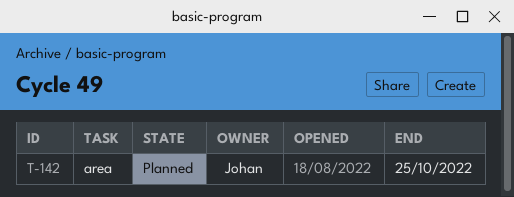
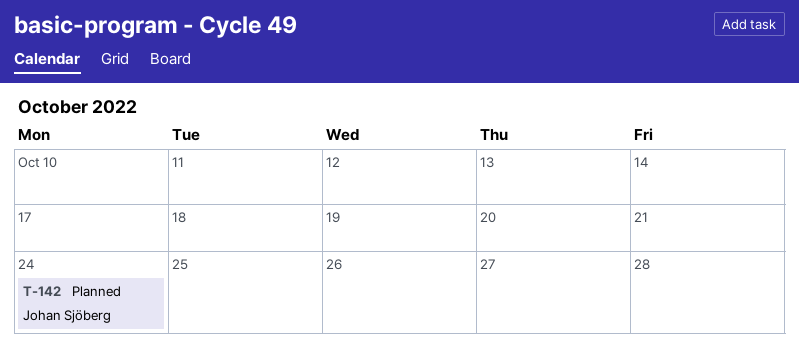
T-142, due: Oct 25 -> Oct 24

